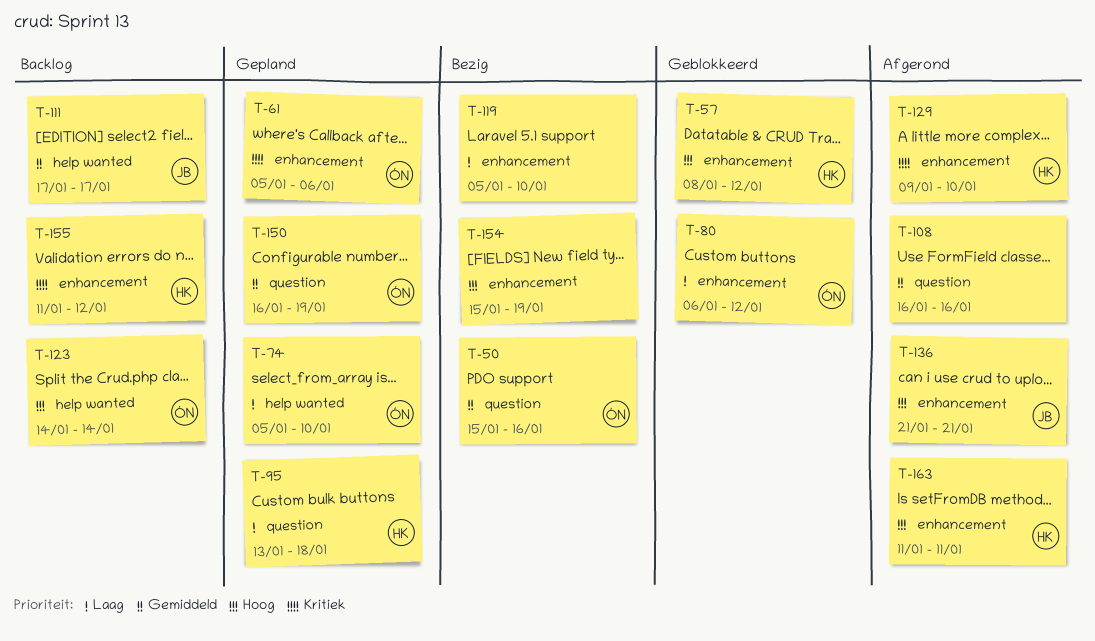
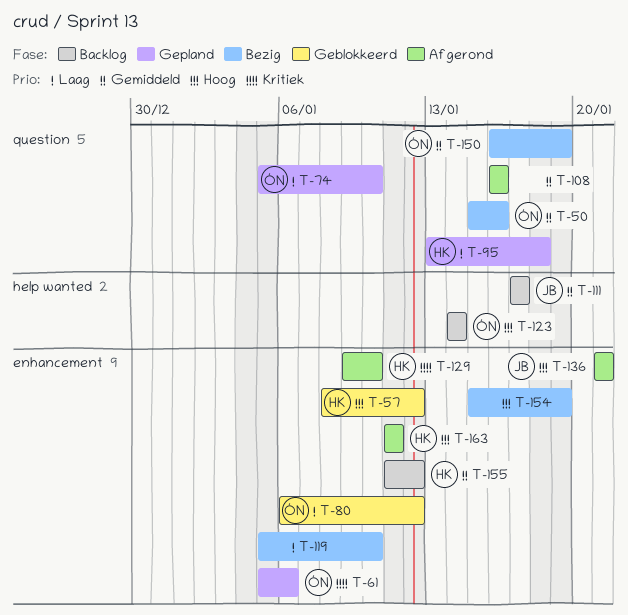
T-74, label: help wanted -> question
T-150, status: Gepland -> Bezig
T-155, priority: Kritiek -> Gemiddeld

